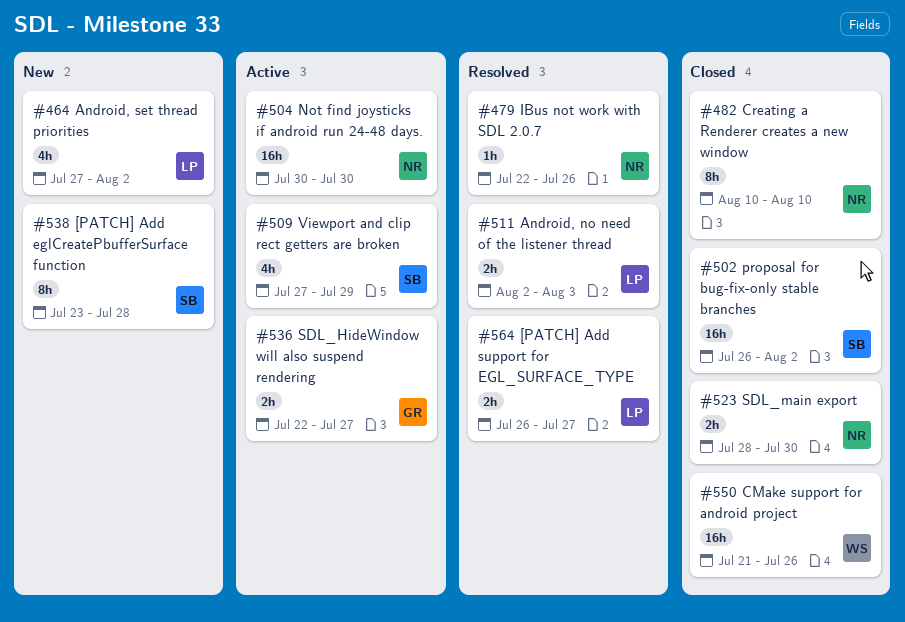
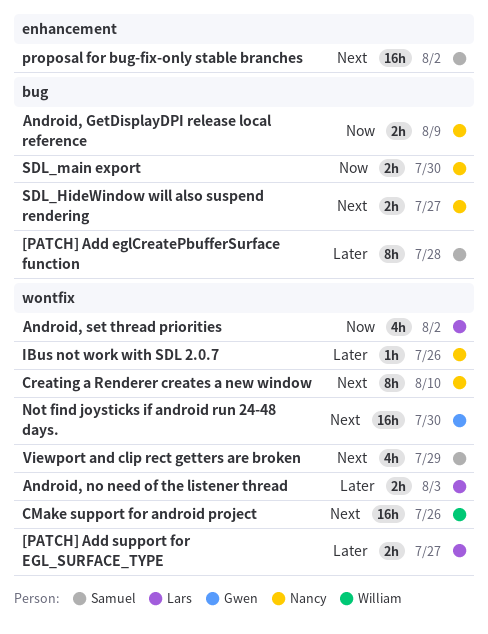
Android, GetDisplayDPI release local reference: none -> present
Not find joysticks if android run 24-48 days., owner: Nancy -> Gwen
SDL_HideWindow will also suspend rendering, owner: Gwen -> Nancy

